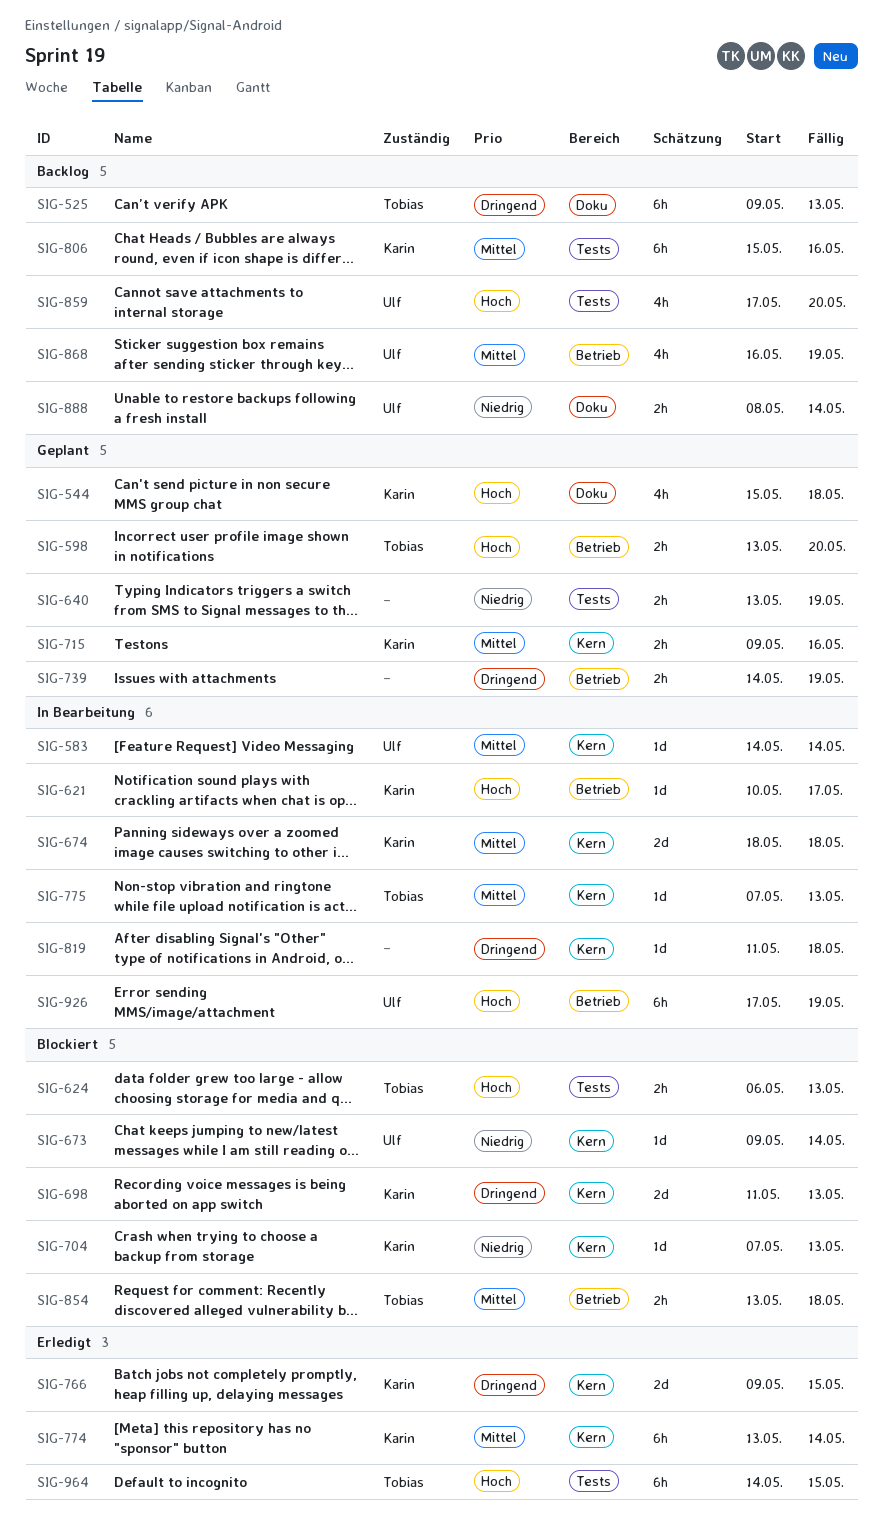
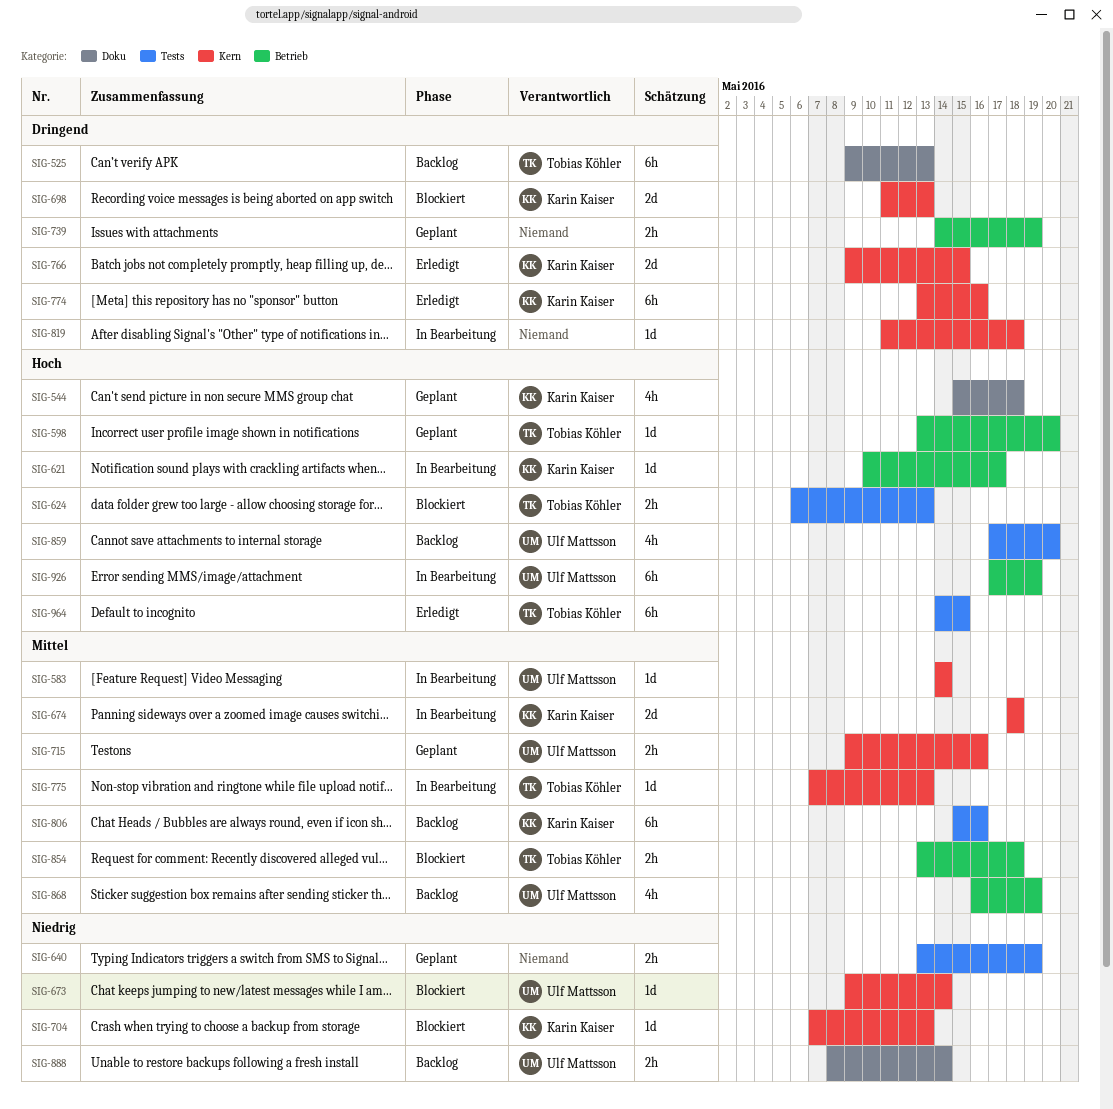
SIG-598, estimate: 2h -> 1d
SIG-715, owner: Karin Kaiser -> Ulf Mattsson
SIG-774, priority: Mittel -> Dringend
SIG-774, due: May 14 -> May 16

